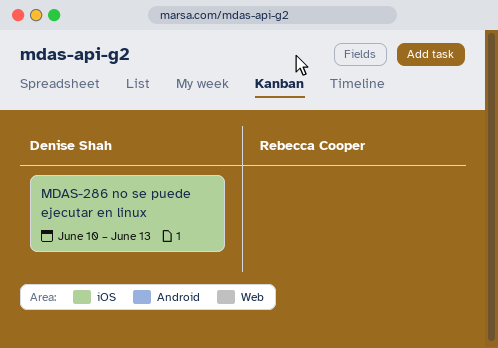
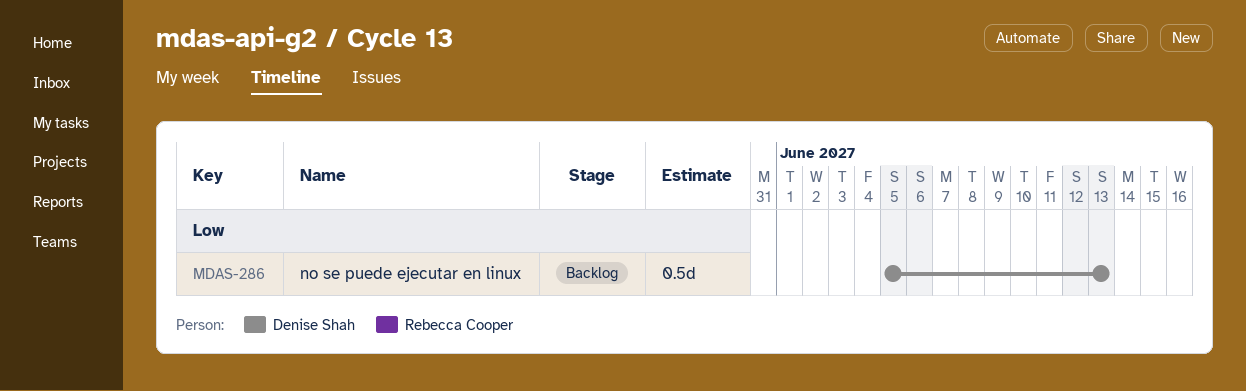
MDAS-286, start: Jun 10 -> Jun 5

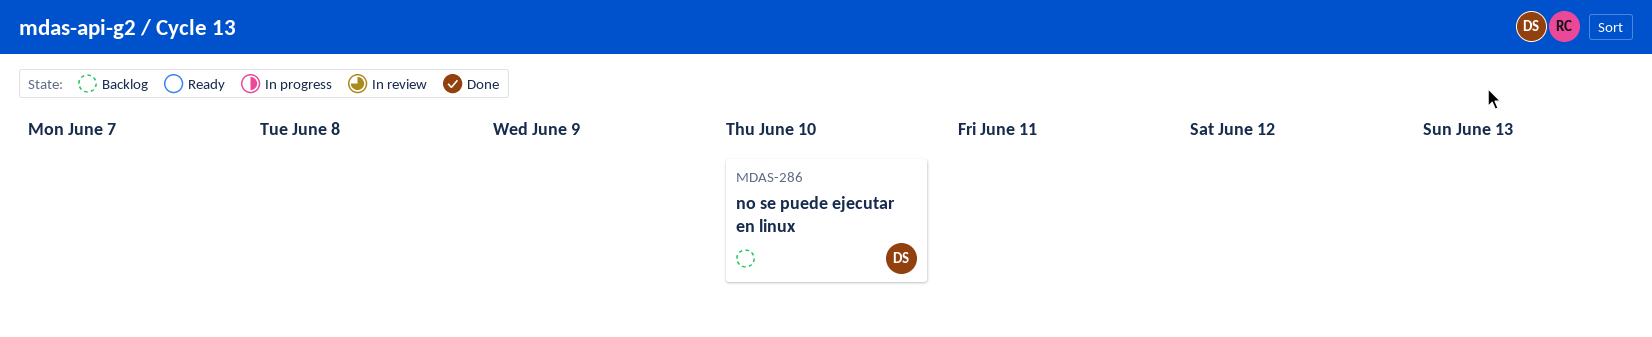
MDAS-286, due: Jun 13 -> Jun 10

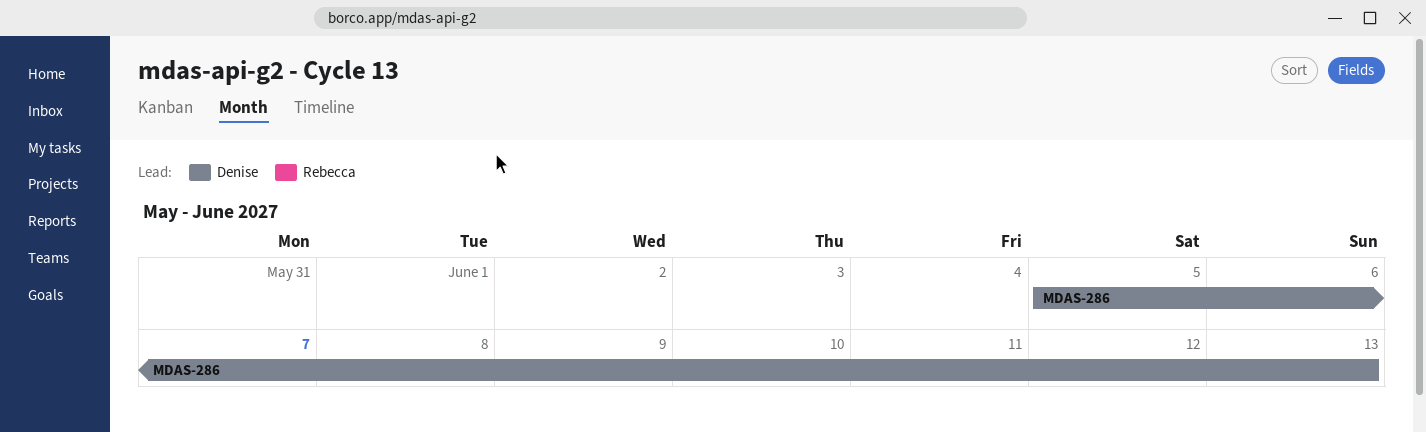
MDAS-286, due: Jun 10 -> Jun 13

